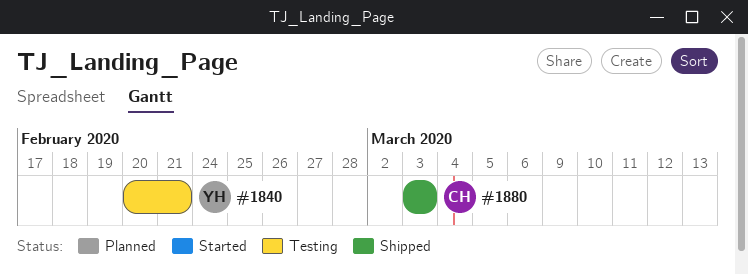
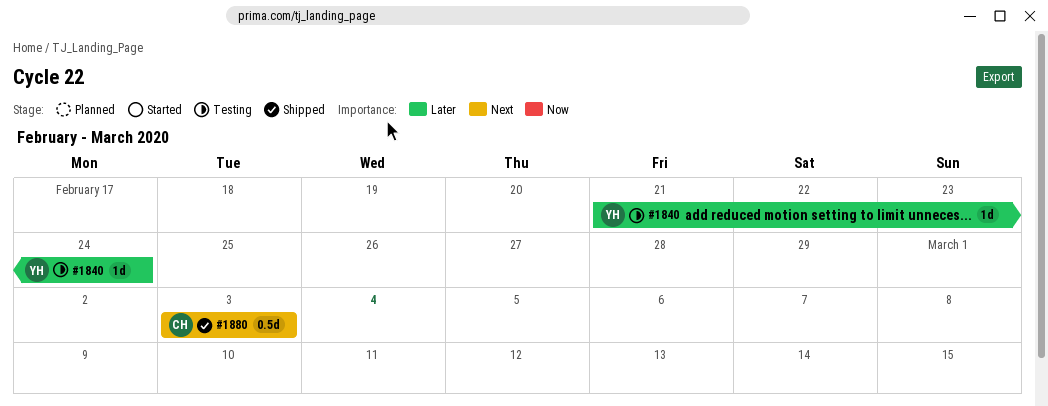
#1840, start: Feb 20 -> Feb 21
#1840, due: Feb 21 -> Feb 24

